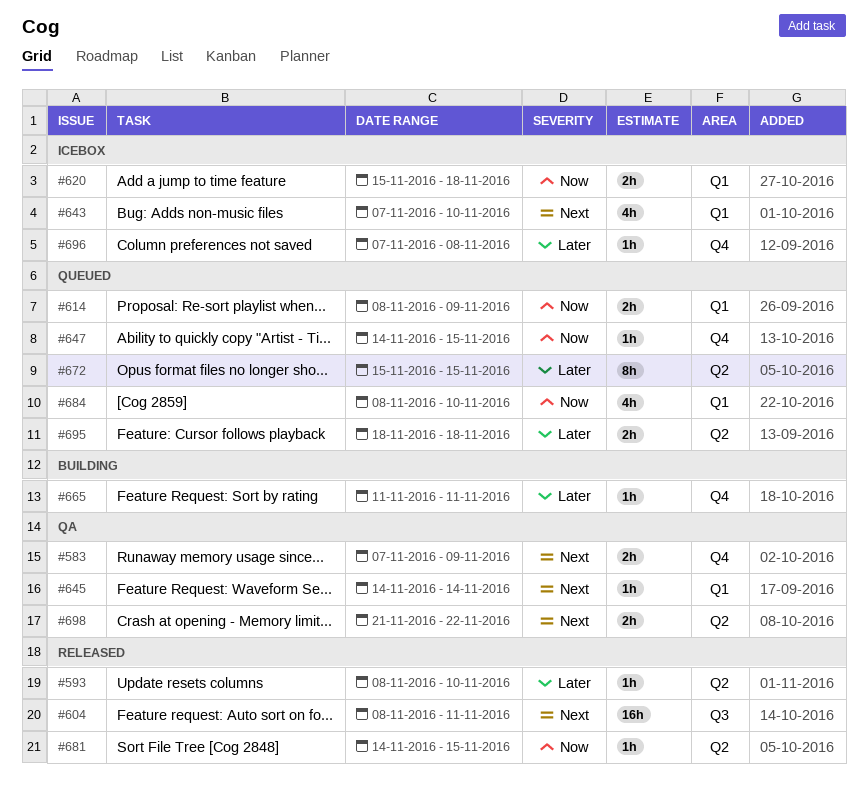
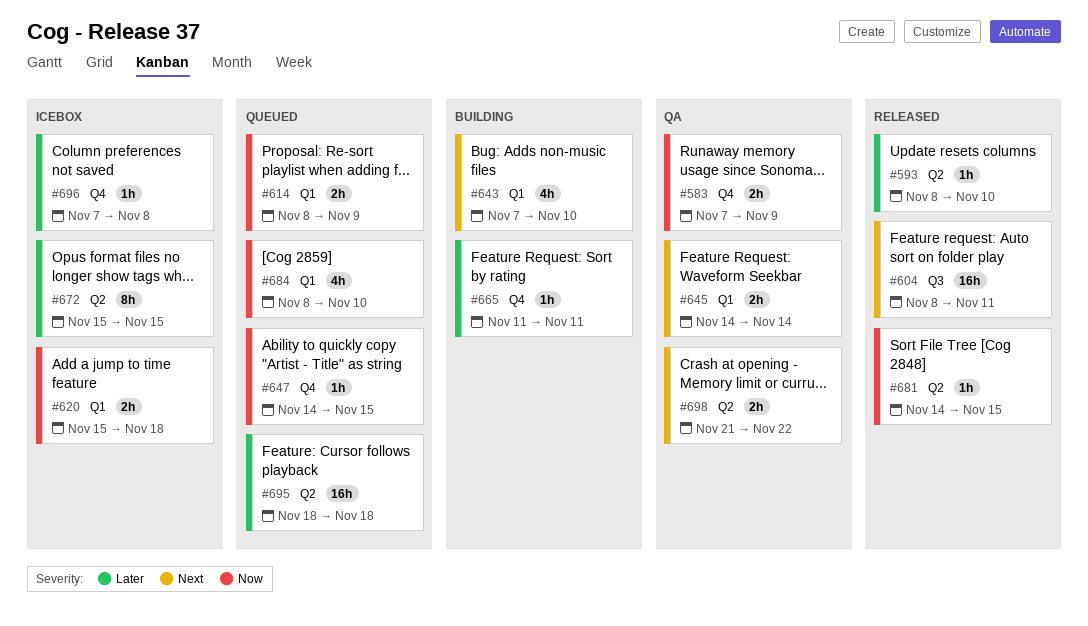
#583, priority: Next -> Now
#643, status: Icebox -> Building
#645, estimate: 1h -> 2h
#672, status: Queued -> Icebox
#695, estimate: 2h -> 16h

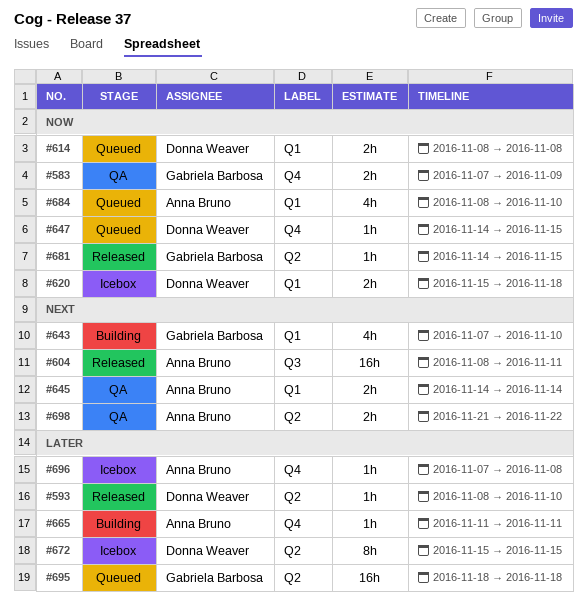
#614, due: Nov 9 -> Nov 8

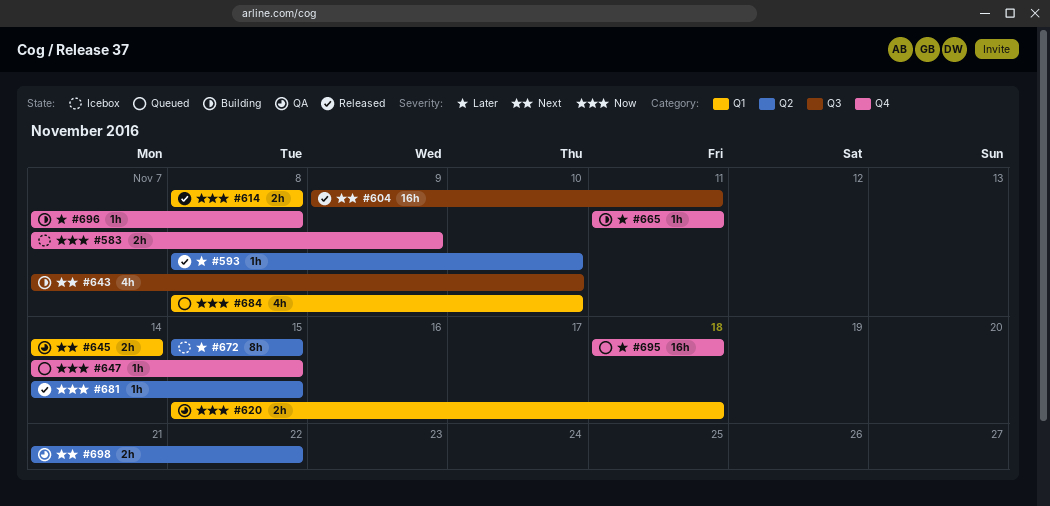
#583, status: QA -> Icebox
#604, start: Nov 8 -> Nov 9
#614, status: Queued -> Released
#620, status: Icebox -> QA
#643, label: Q1 -> Q3
#695, label: Q2 -> Q4
#696, status: Icebox -> Building

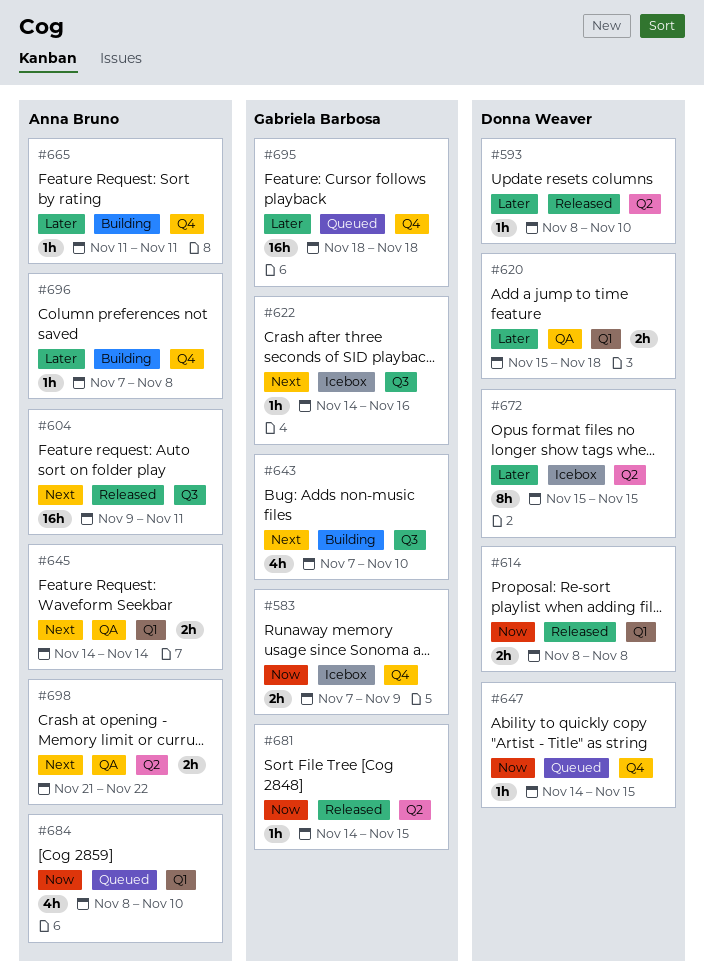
#620, priority: Now -> Later
#622: none -> present

